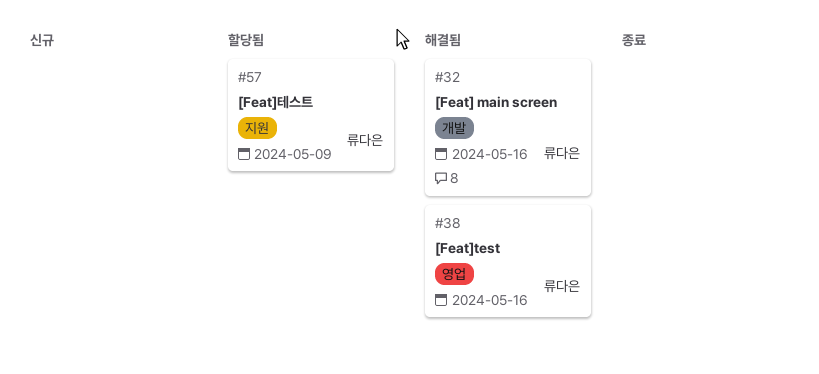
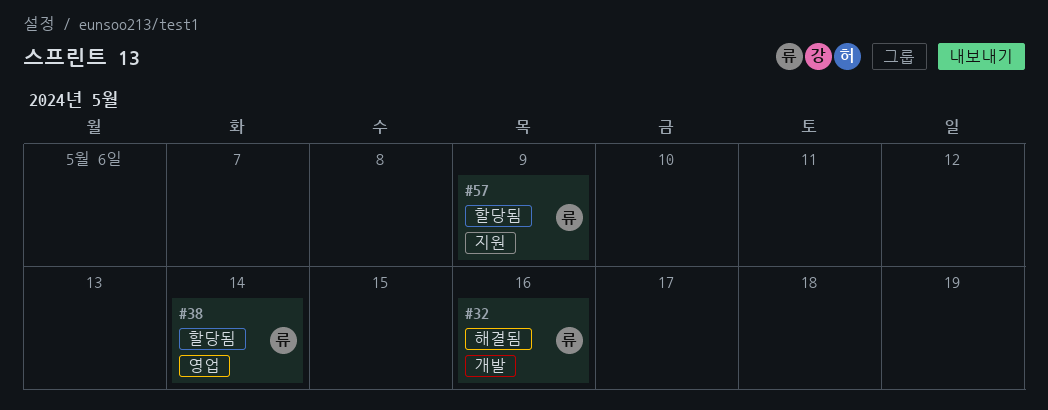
#38, status: 해결됨 -> 할당됨
#38, due: May 16 -> May 14

